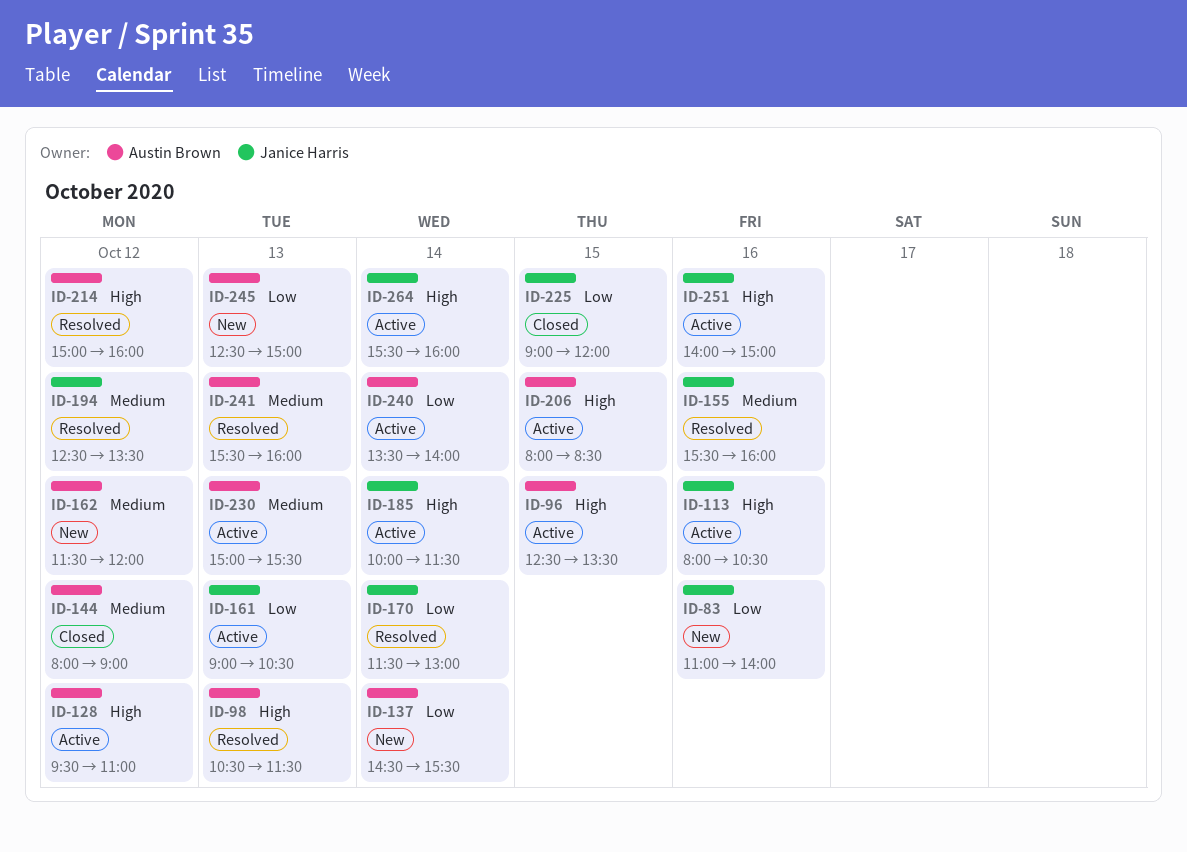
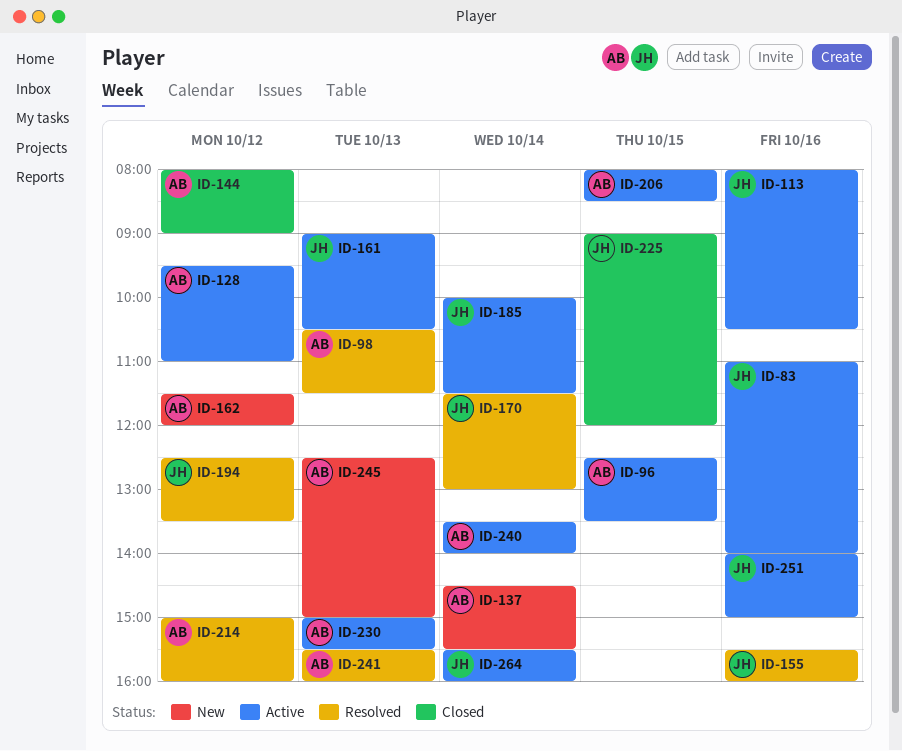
ID-83, status: New -> Active

